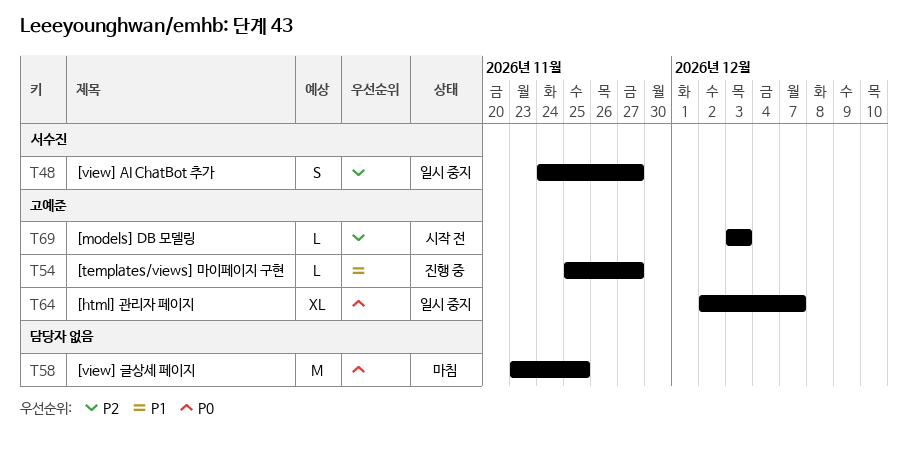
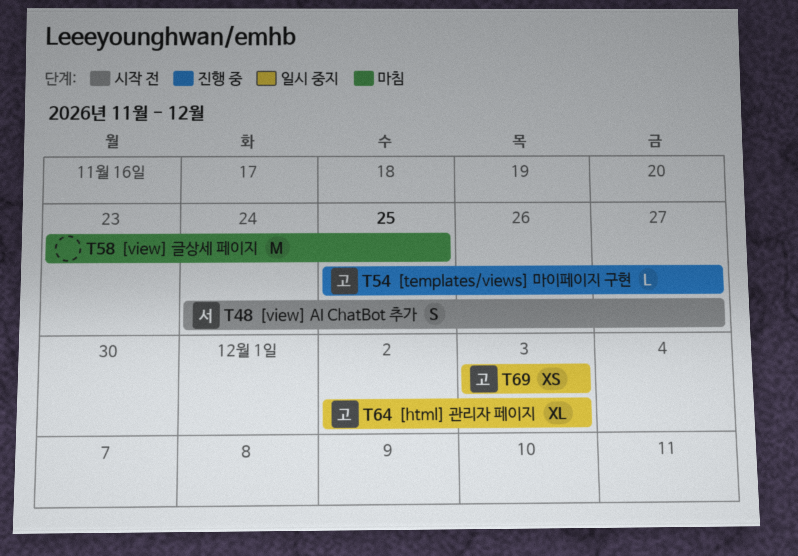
T48, status: 일시 중지 -> 시작 전
T64, due: Dec 7 -> Dec 3
T69, status: 시작 전 -> 일시 중지
T69, estimate: L -> XS

